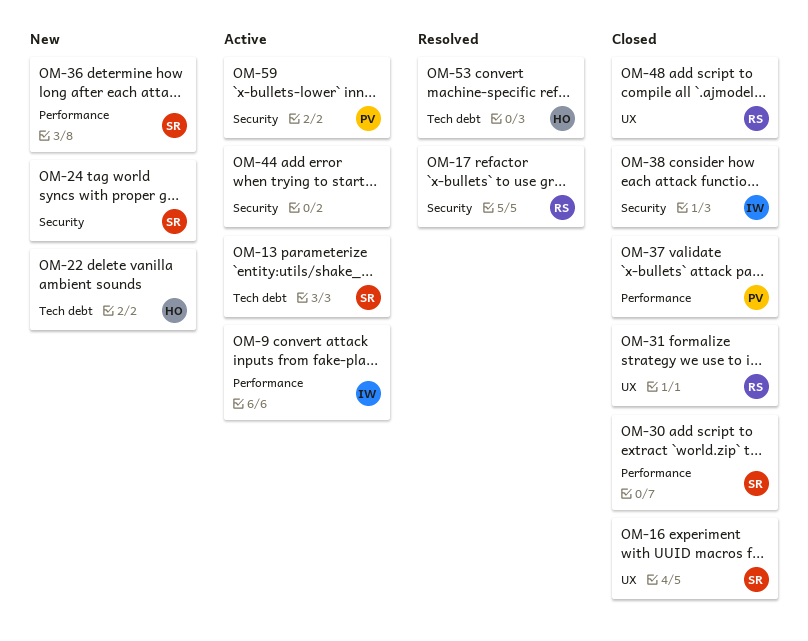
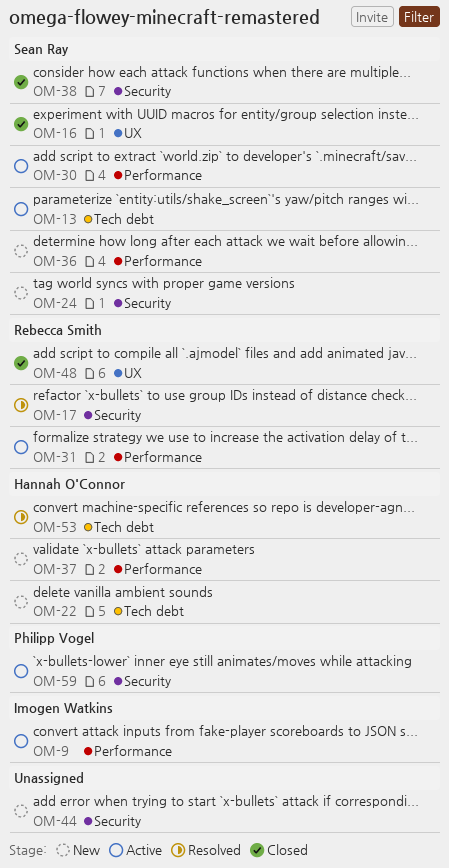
OM-30, status: Closed -> Active
OM-31, status: Closed -> Active
OM-31, label: UX -> Performance
OM-37, status: Closed -> New
OM-37, owner: Philipp Vogel -> Hannah O'Connor
OM-38, owner: Imogen Watkins -> Sean Ray
OM-44, status: Active -> New

